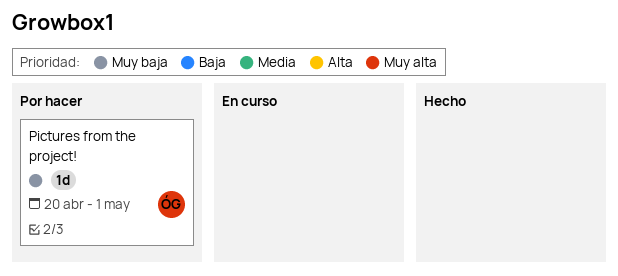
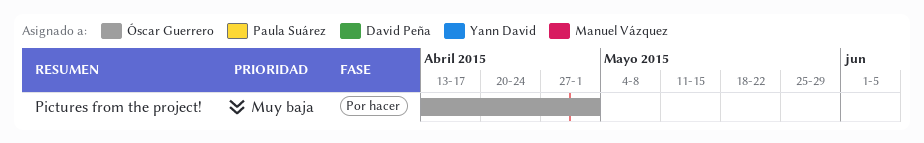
Pictures from the project!, start: Apr 20 -> Apr 13

